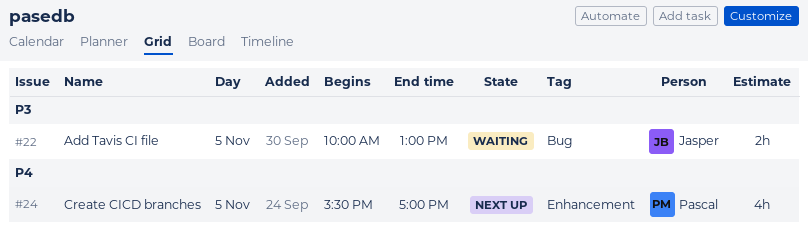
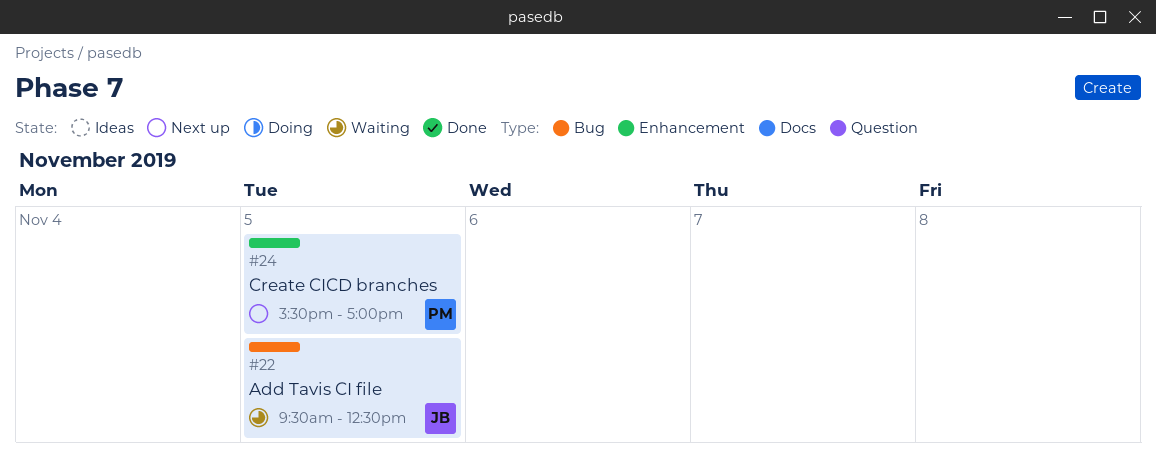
#22, begins: 10:00 -> 09:30
#22, ends: 13:00 -> 12:30

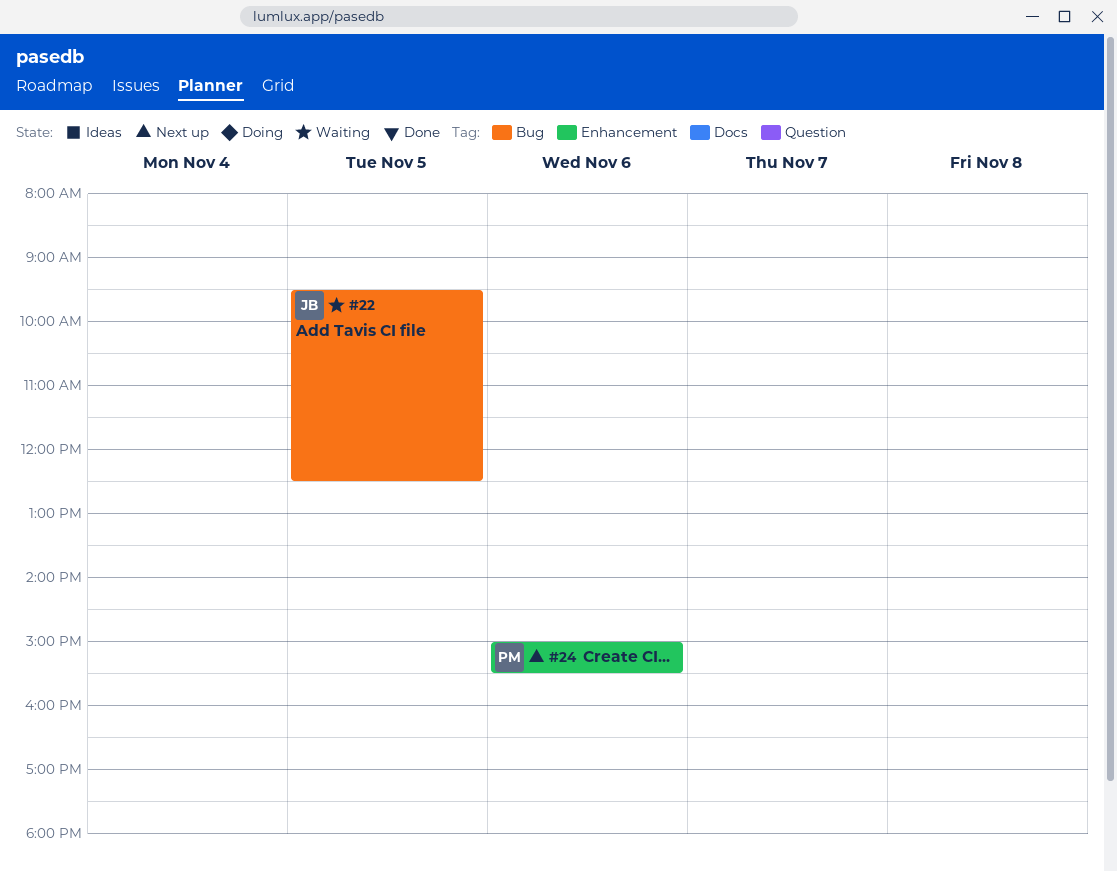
#24, day: Nov 5 -> Nov 6
#24, begins: 15:30 -> 15:00
#24, ends: 17:00 -> 15:30

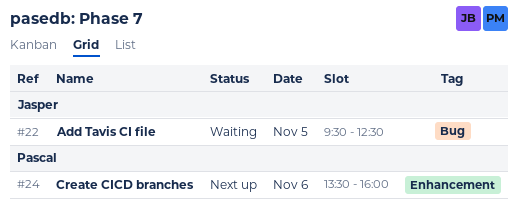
#24, begins: 15:00 -> 13:30
#24, ends: 15:30 -> 16:00

